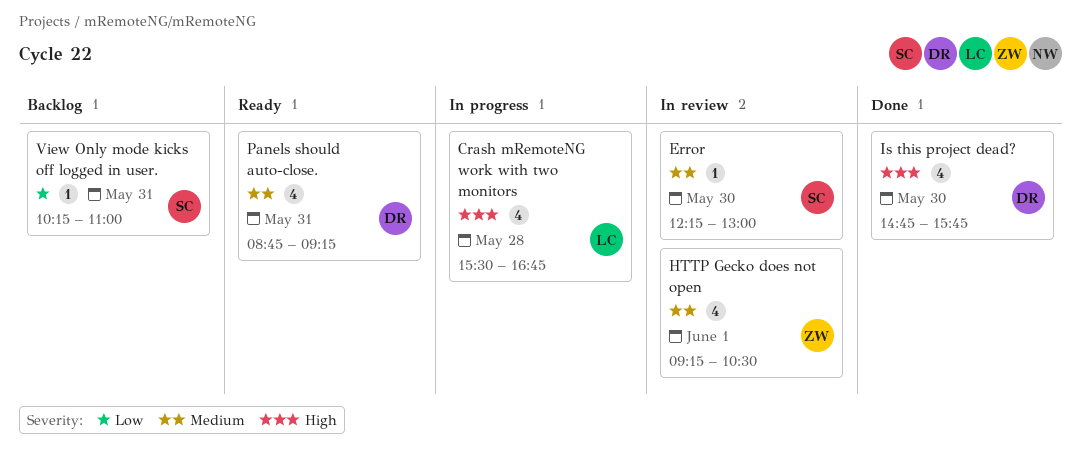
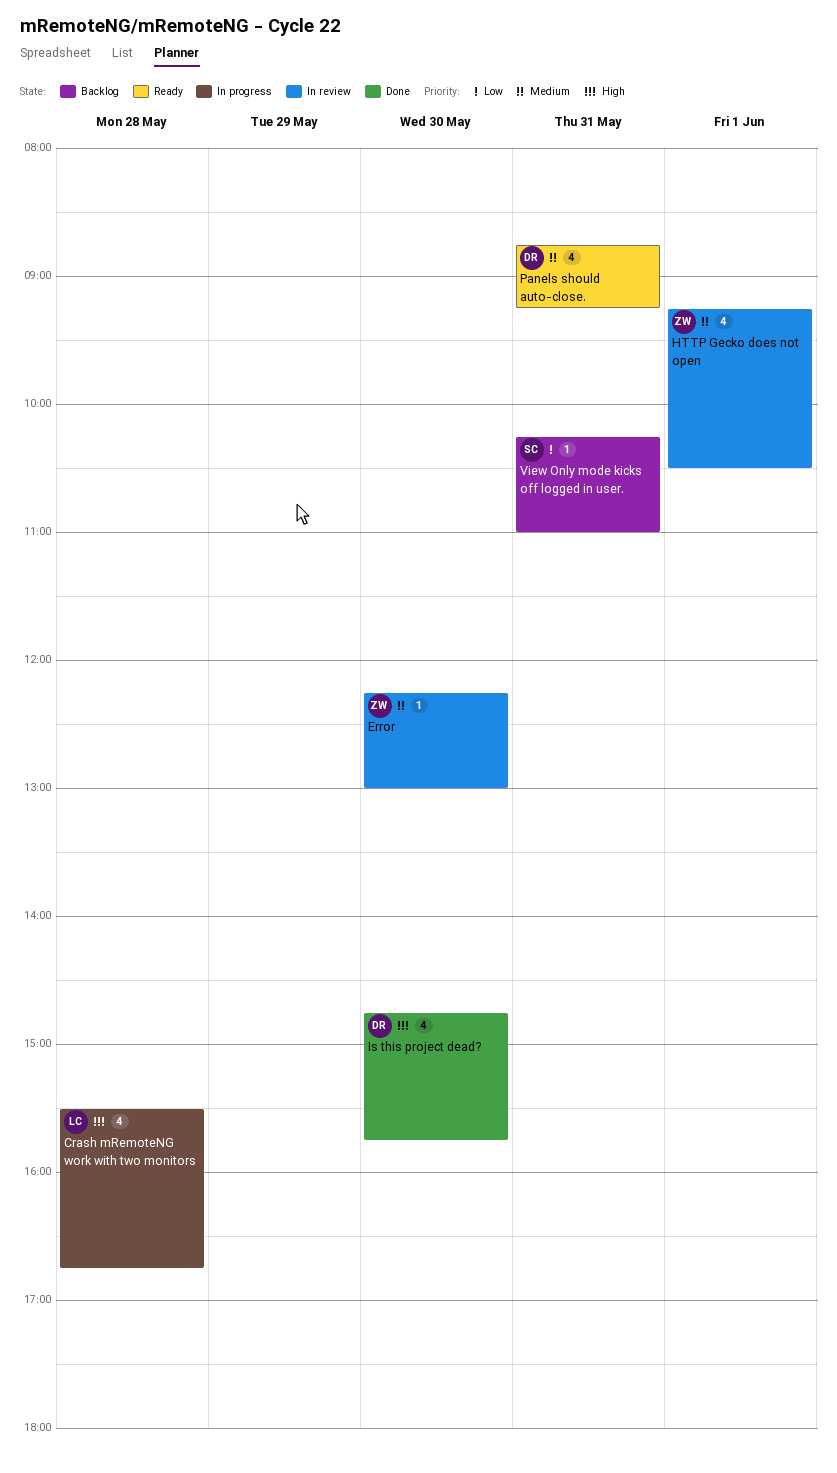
Error, owner: SC -> ZW

